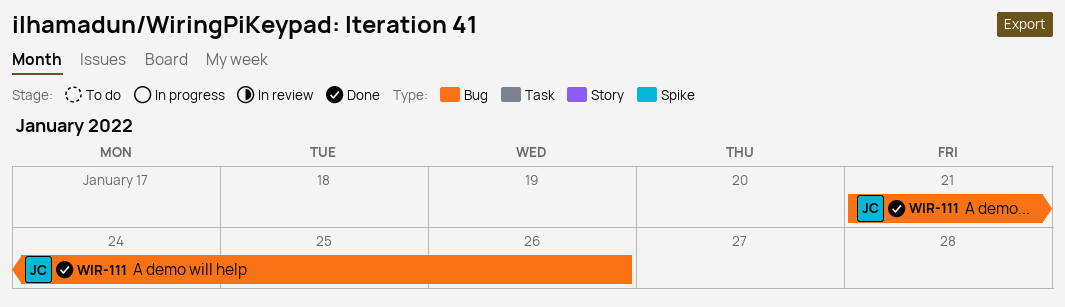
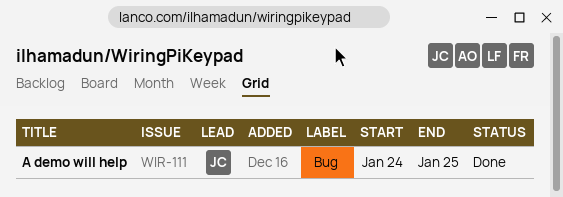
WIR-111, start: Jan 21 -> Jan 24
WIR-111, due: Jan 26 -> Jan 25

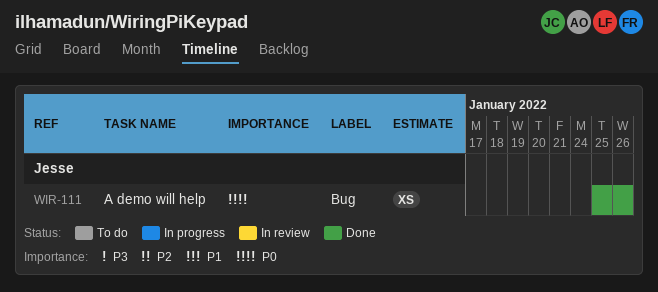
WIR-111, start: Jan 24 -> Jan 25
WIR-111, due: Jan 25 -> Jan 26

